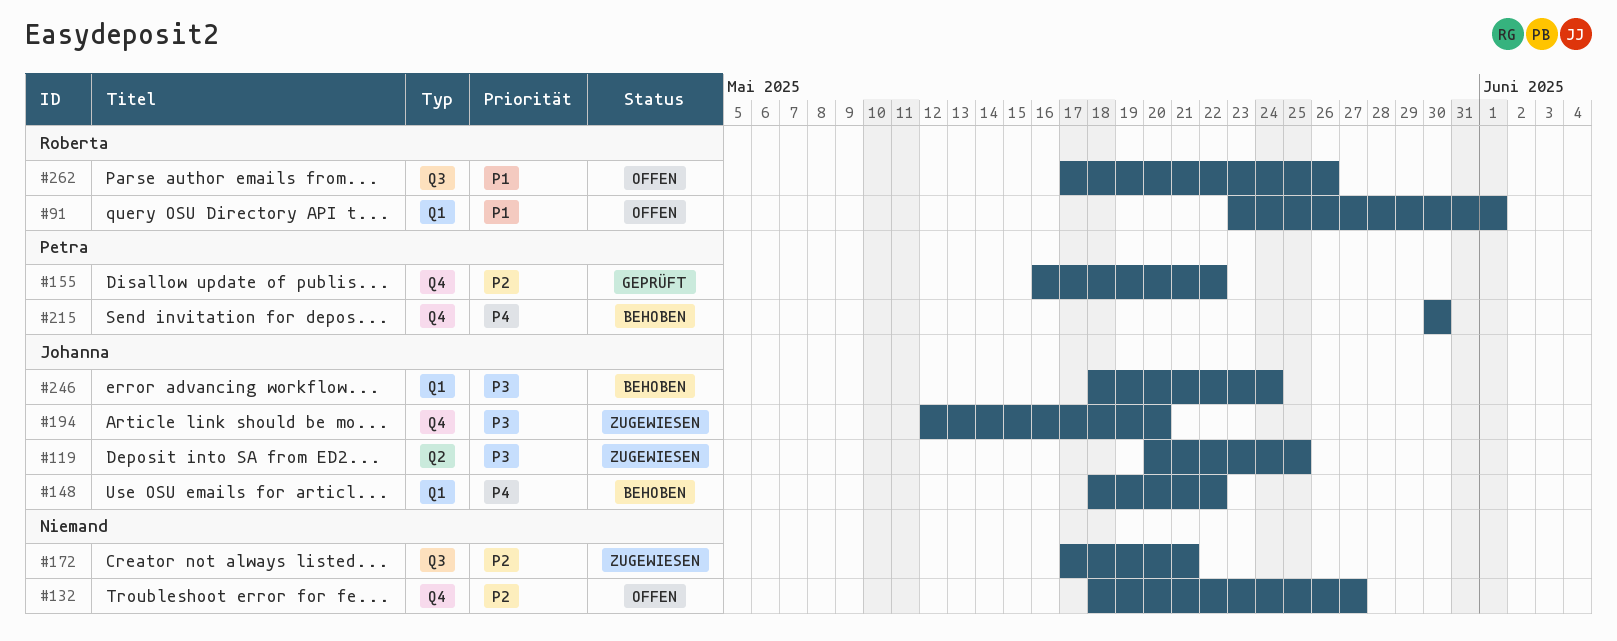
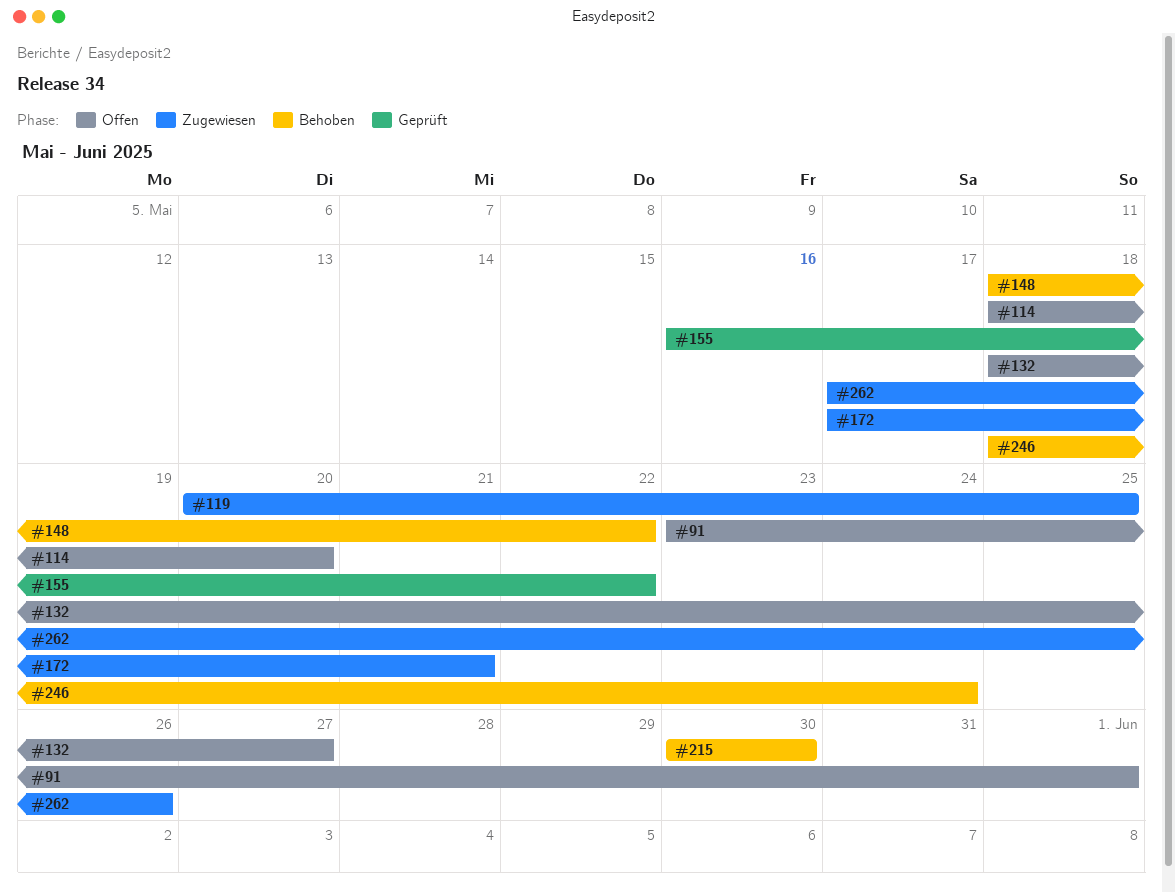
#114: none -> present
#194: present -> none
#262, status: Offen -> Zugewiesen

